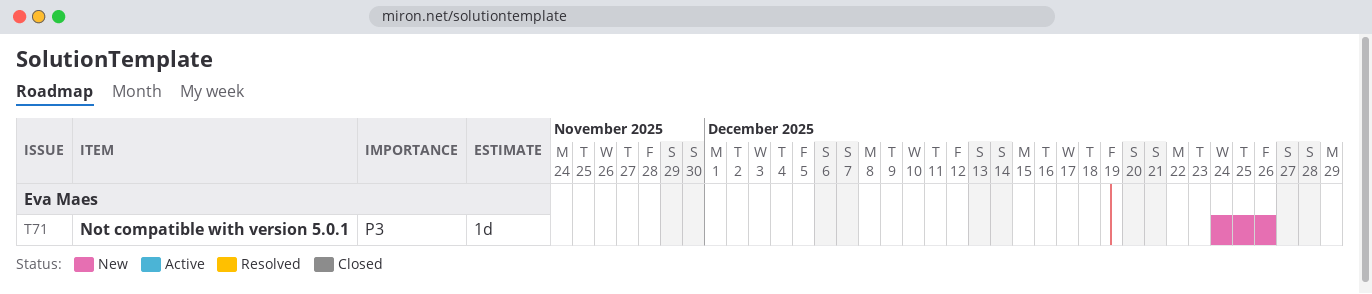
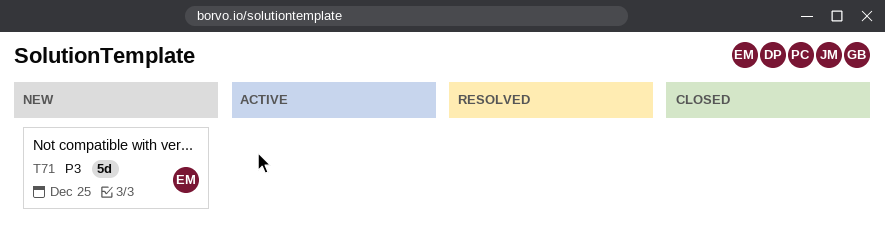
T71, estimate: 1d -> 5d
T71, due: Dec 26 -> Dec 25

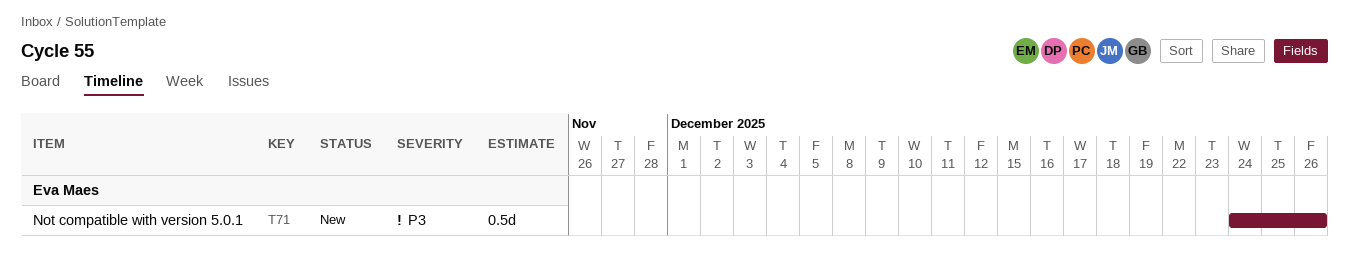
T71, estimate: 5d -> 0.5d
T71, due: Dec 25 -> Dec 26

